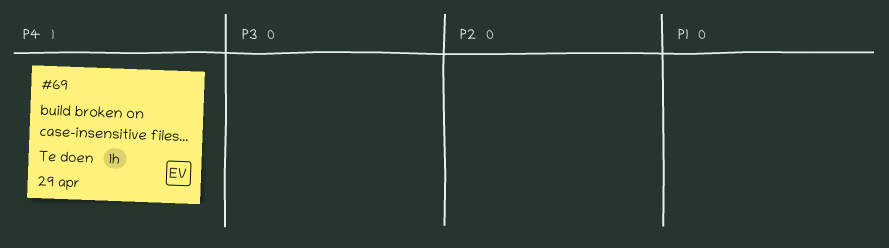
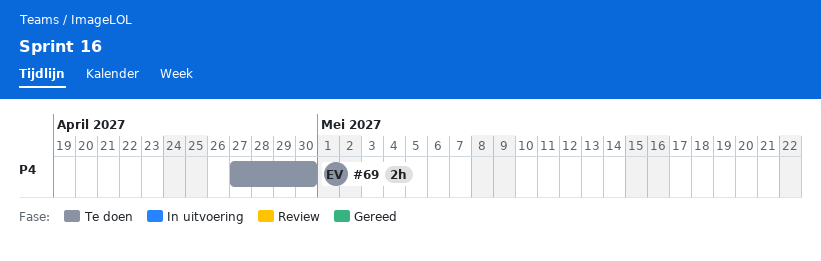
#69, estimate: 1h -> 2h
#69, due: Apr 29 -> Apr 30

